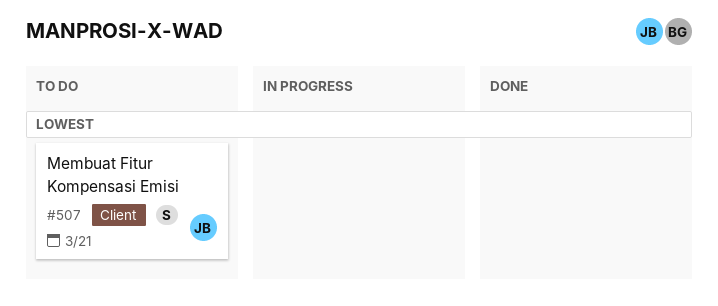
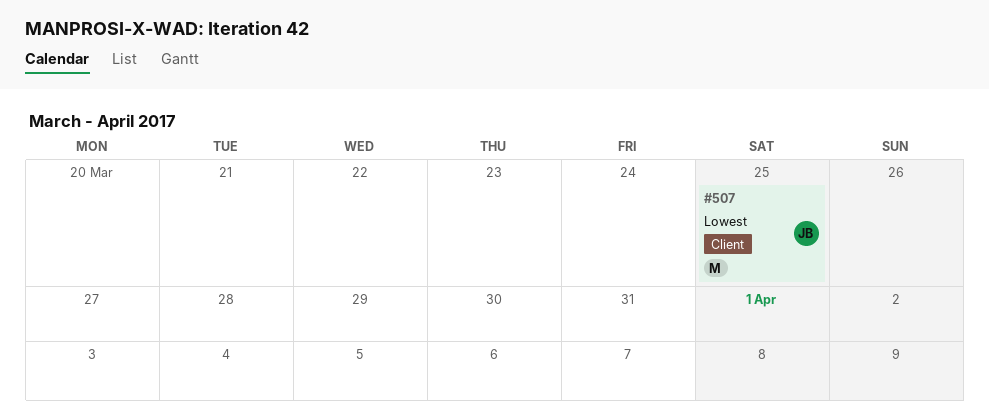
#507, estimate: S -> M
#507, due: Mar 21 -> Mar 25

